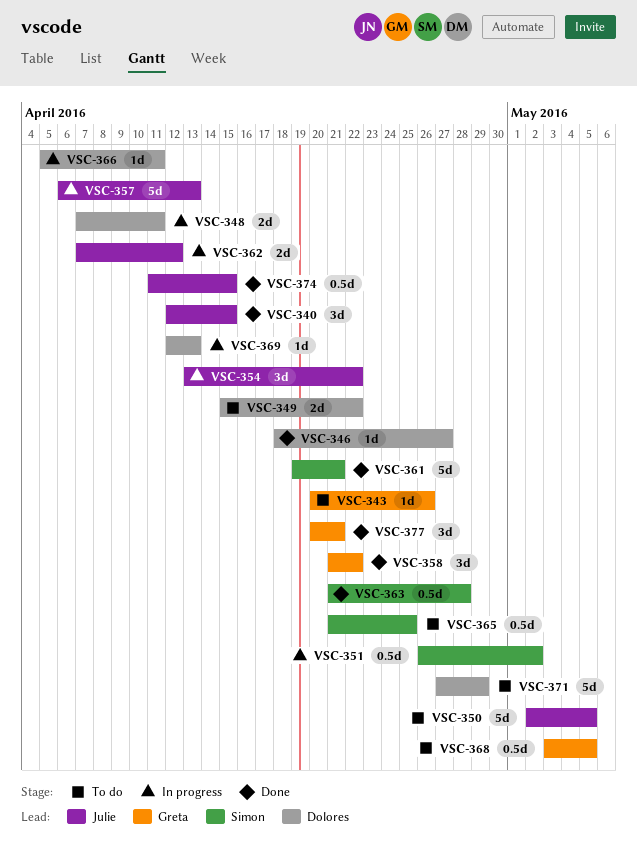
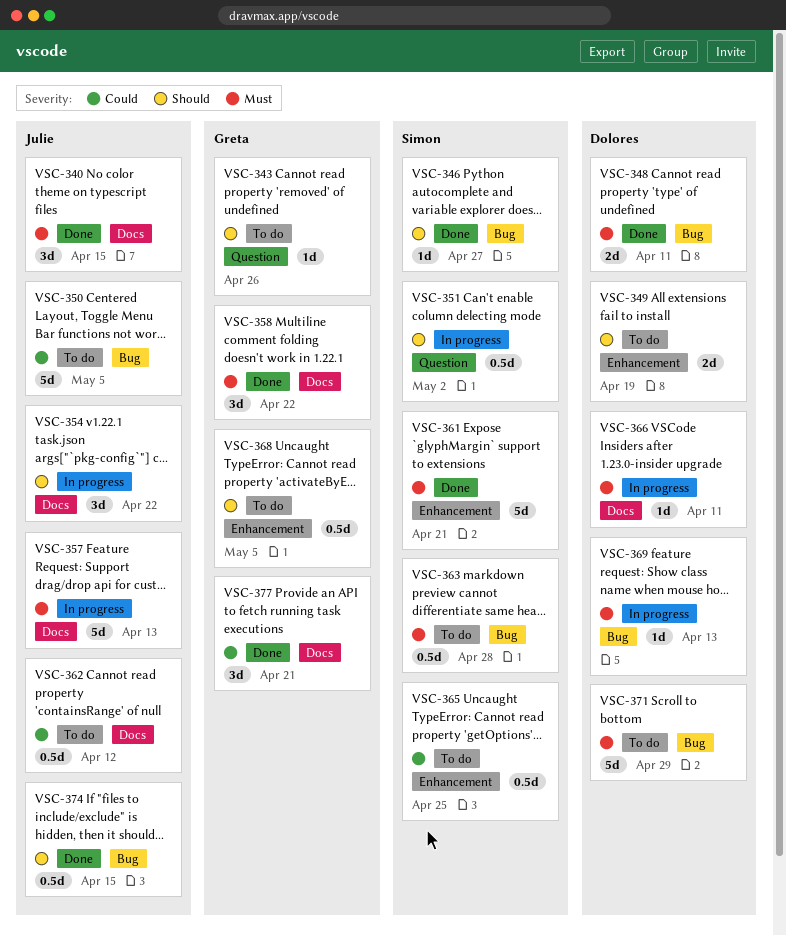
VSC-346, owner: Dolores -> Simon
VSC-348, status: In progress -> Done
VSC-349, due: Apr 22 -> Apr 19
VSC-362, status: In progress -> To do
VSC-362, estimate: 2d -> 0.5d
VSC-363, status: Done -> To do

